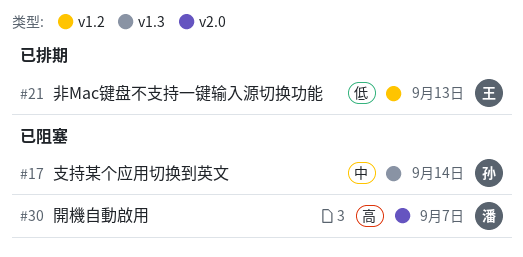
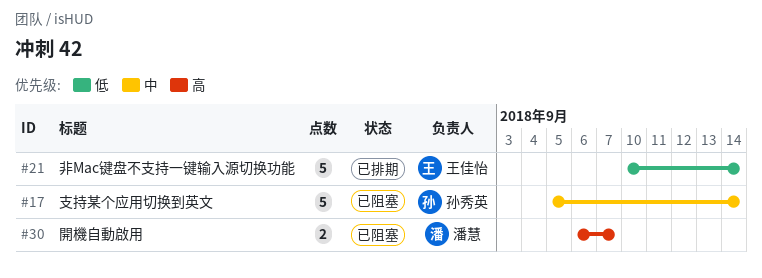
#21, due: Sep 13 -> Sep 14

